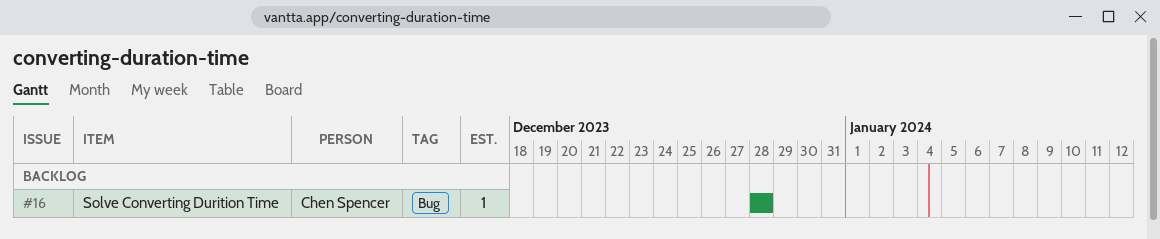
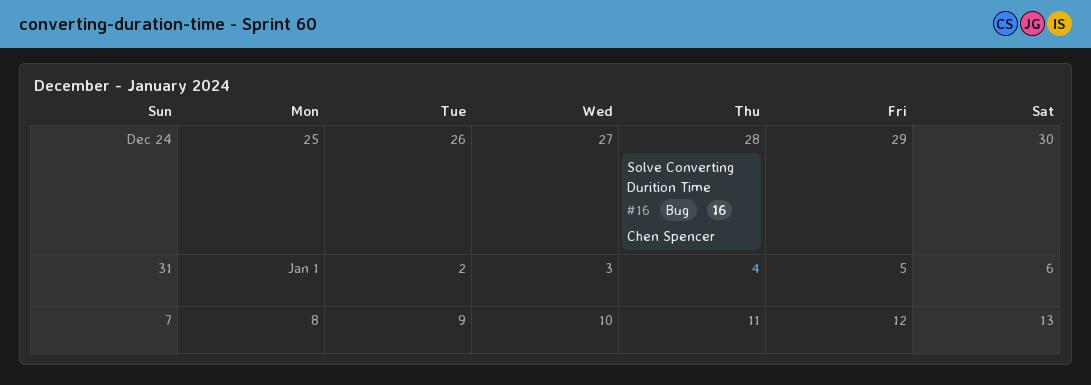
#16, estimate: 1 -> 16

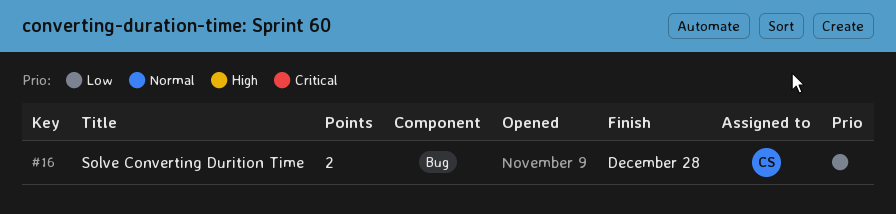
#16, estimate: 16 -> 2

